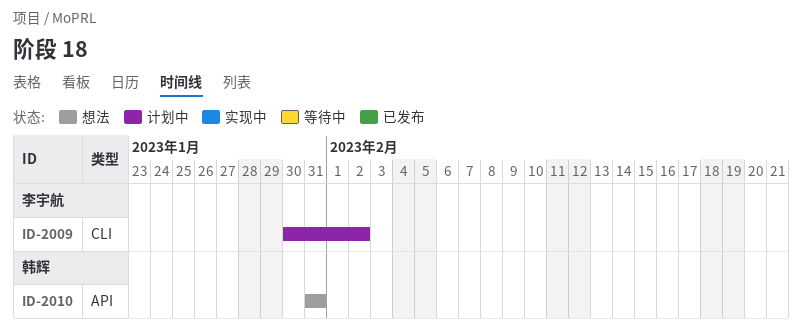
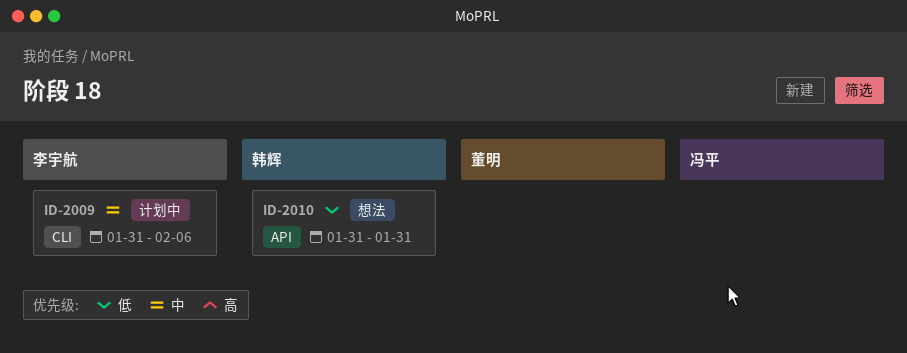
ID-2009, start: Jan 30 -> Jan 31
ID-2009, due: Feb 2 -> Feb 6

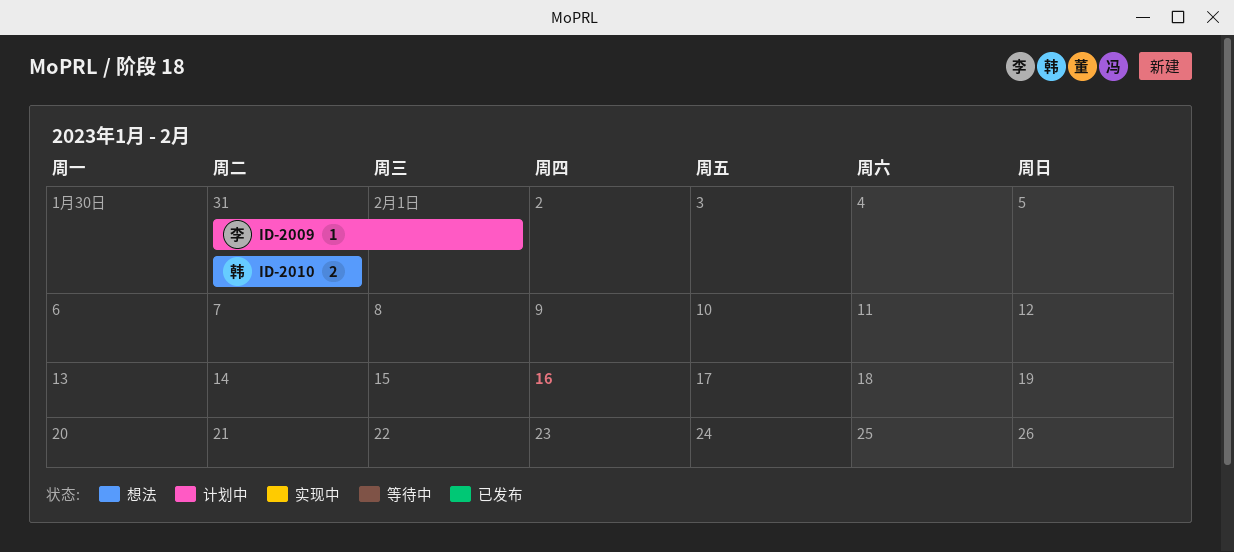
ID-2009, due: Feb 6 -> Feb 1

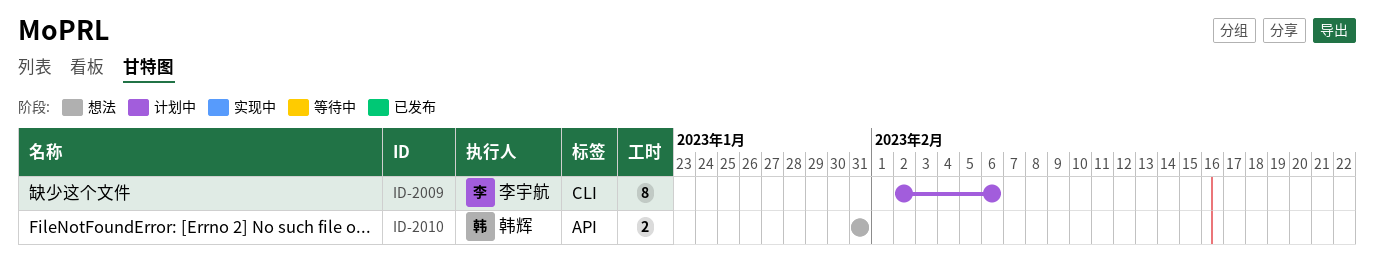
ID-2009, estimate: 1 -> 8
ID-2009, start: Jan 31 -> Feb 2
ID-2009, due: Feb 1 -> Feb 6

